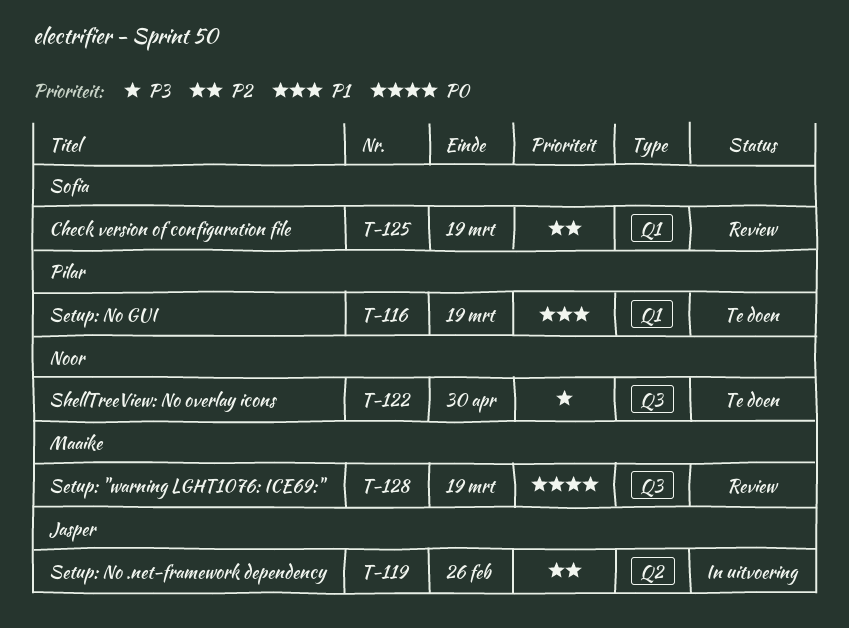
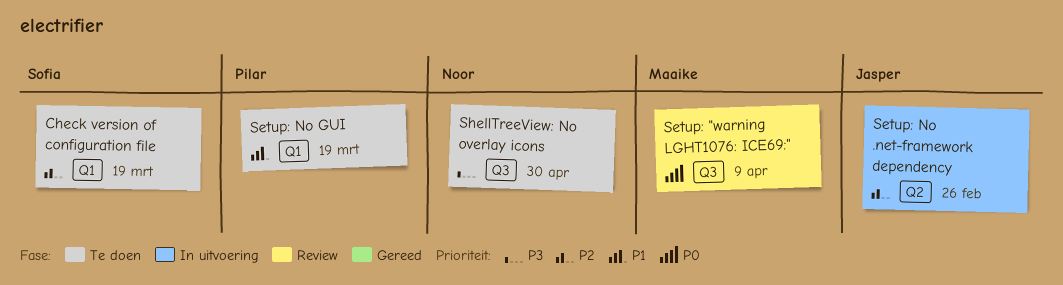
Check version of configuration file, status: Review -> Te doen
Setup: "warning LGHT1076: ICE69:", due: Mar 19 -> Apr 9

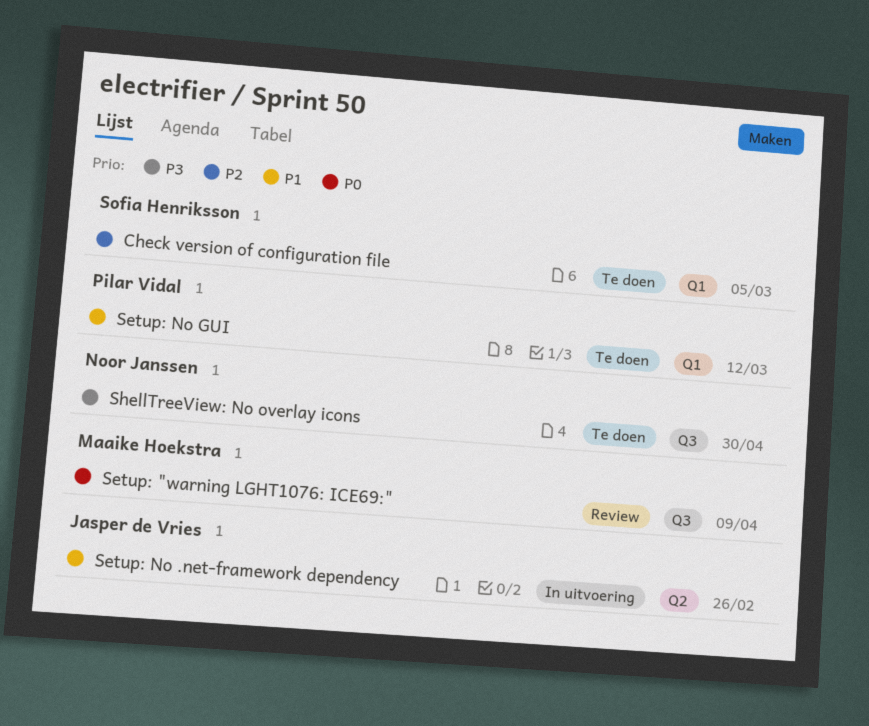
Check version of configuration file, due: Mar 19 -> Mar 5
Setup: No .net-framework dependency, priority: P2 -> P1
Setup: No GUI, due: Mar 19 -> Mar 12

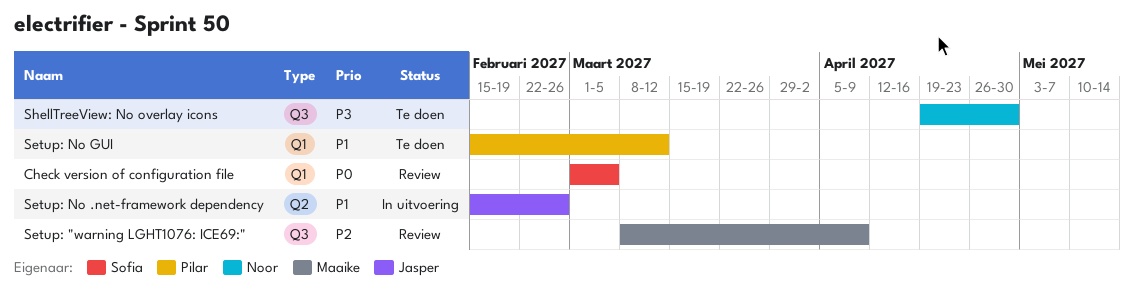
Check version of configuration file, status: Te doen -> Review
Check version of configuration file, priority: P2 -> P0
Setup: "warning LGHT1076: ICE69:", priority: P0 -> P2

